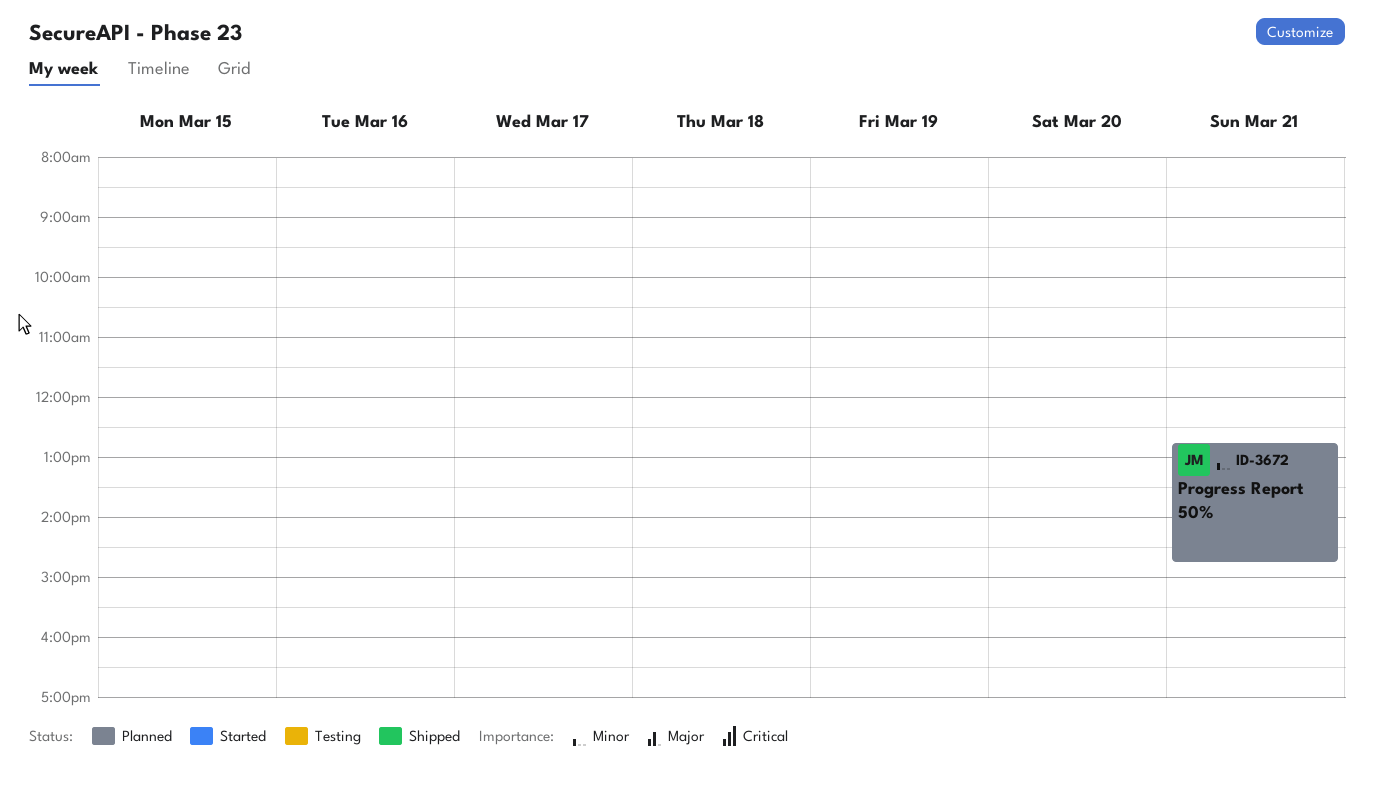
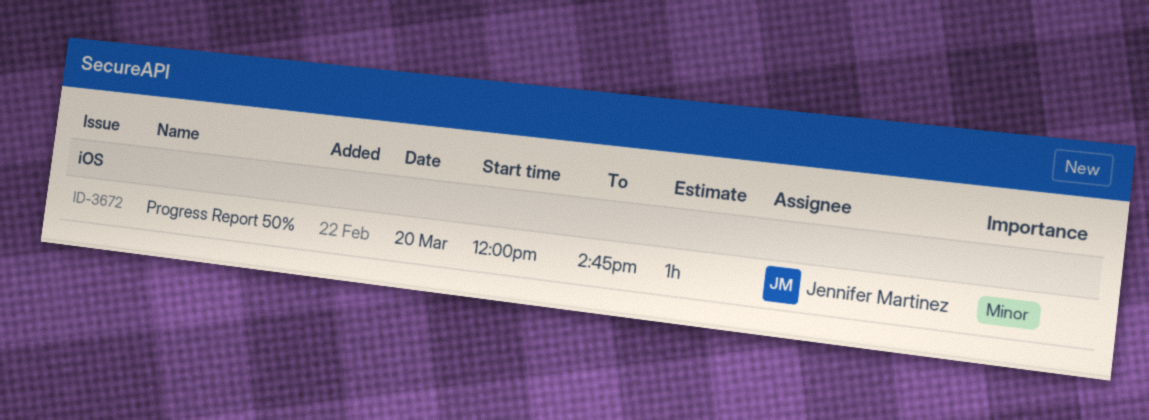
ID-3672, day: Mar 21 -> Mar 20
ID-3672, begins: 12:45 -> 12:00

